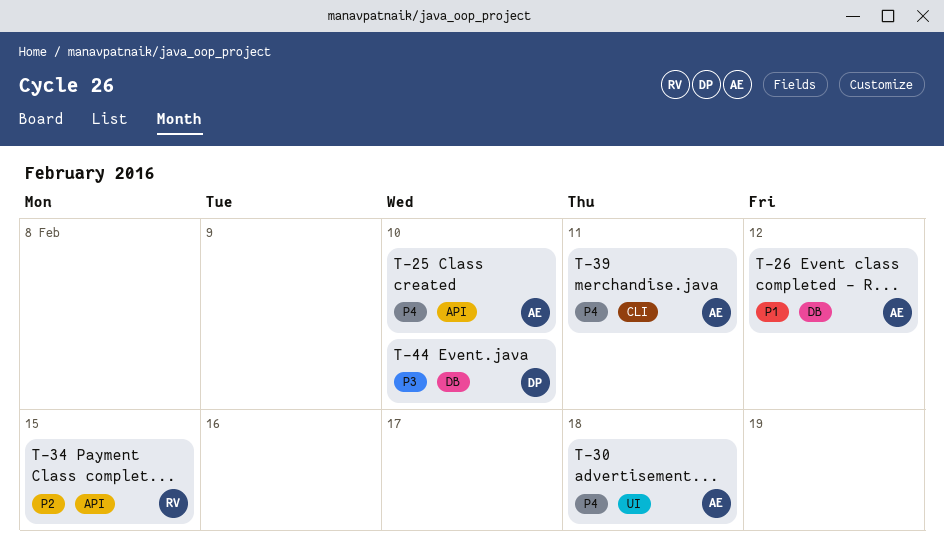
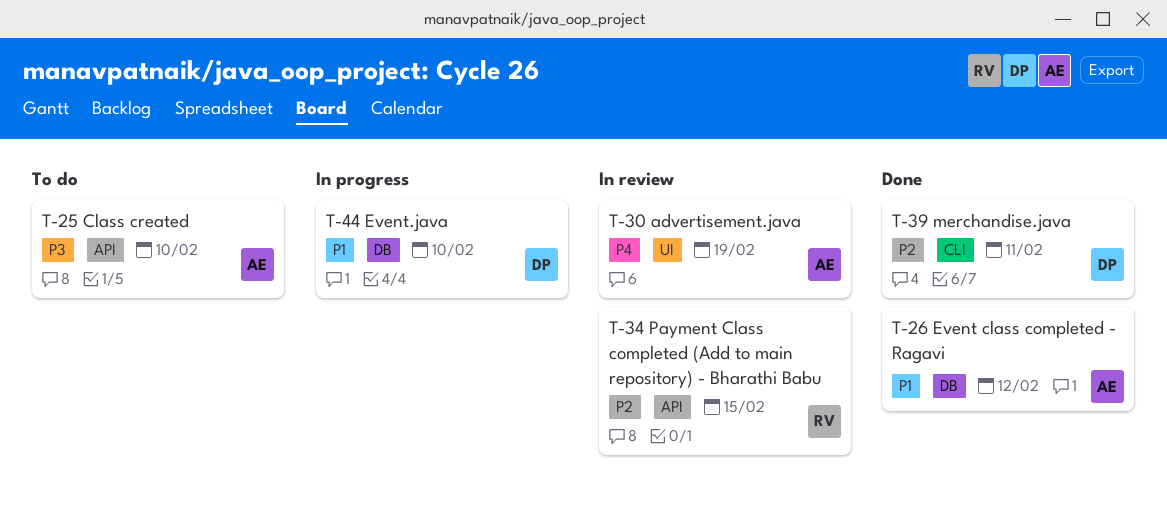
T-25, priority: P4 -> P3
T-30, due: Feb 18 -> Feb 19
T-39, owner: AE -> DP
T-39, priority: P4 -> P2
T-44, priority: P3 -> P1

